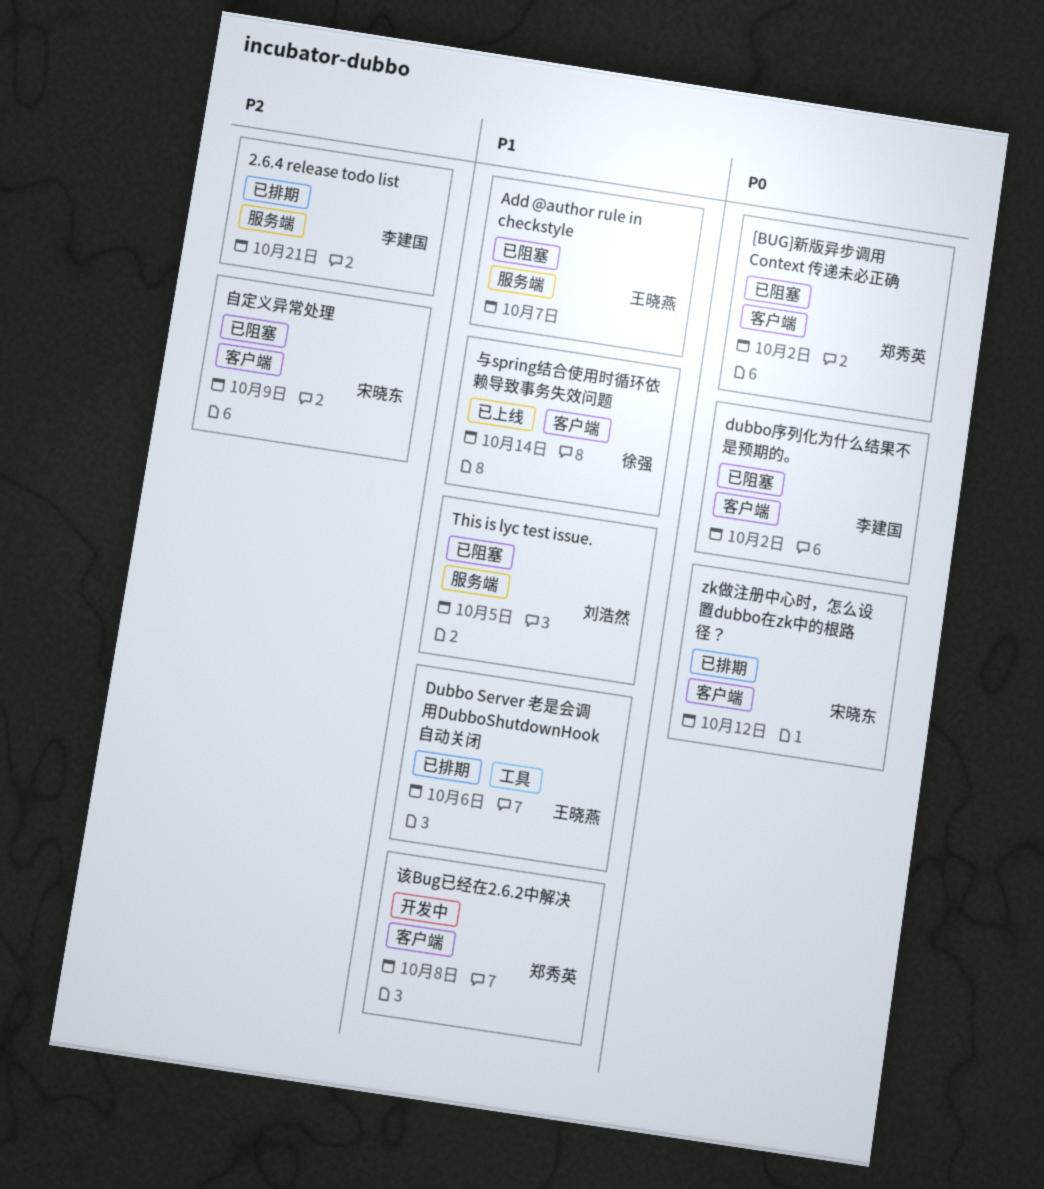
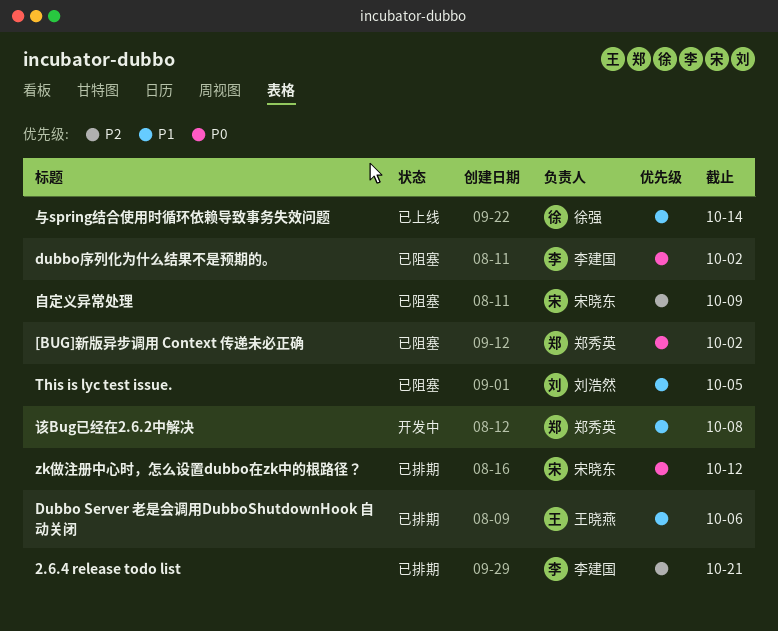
Add @author rule in checkstyle: present -> none

